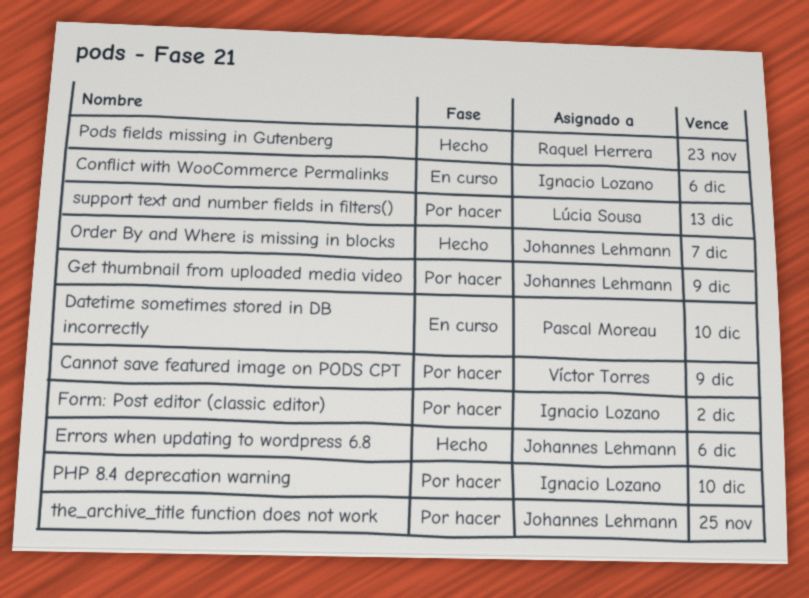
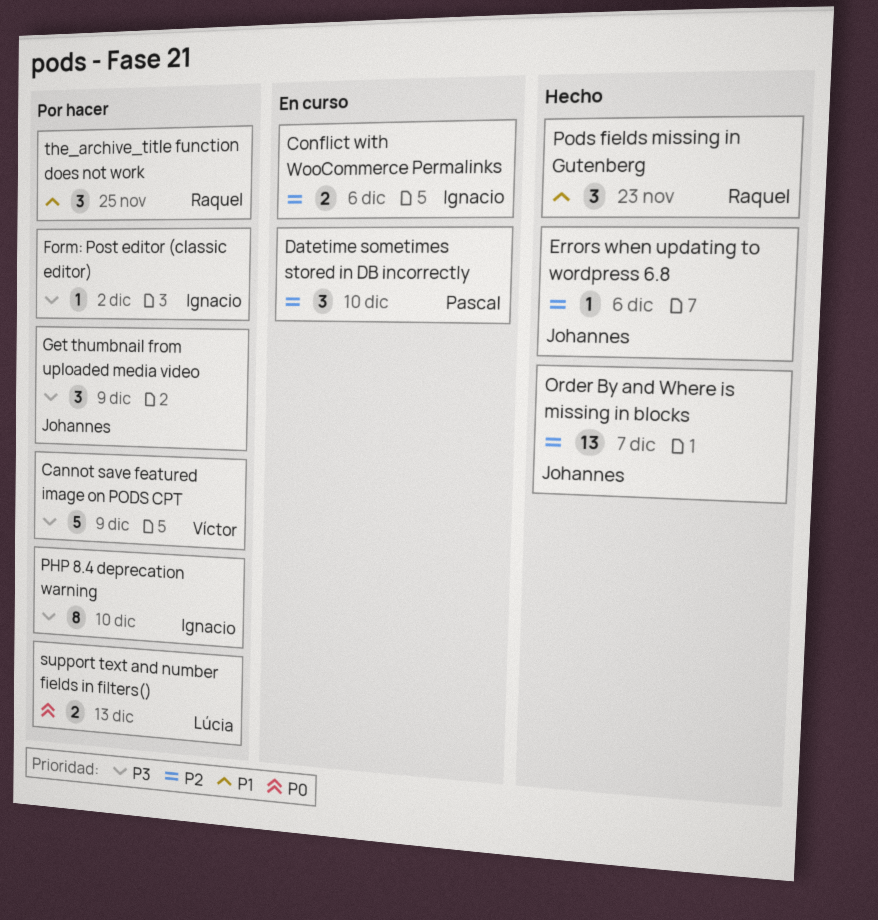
the_archive_title function does not work, owner: Johannes Lehmann -> Raquel Herrera

